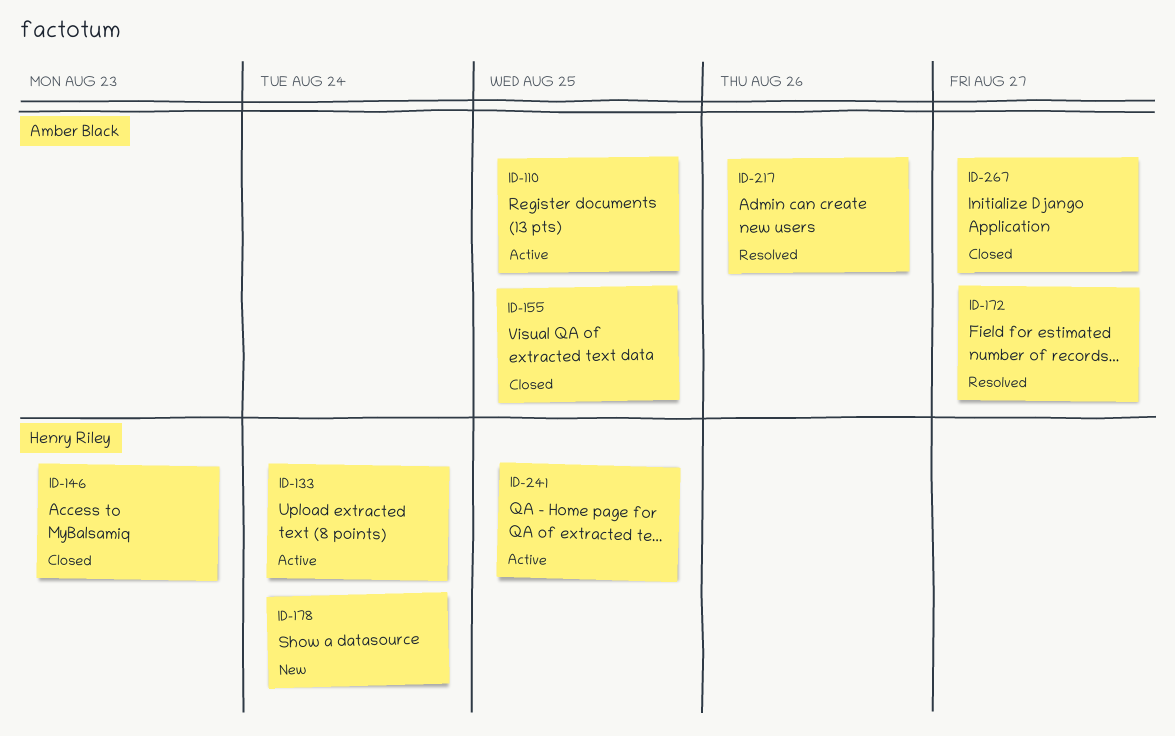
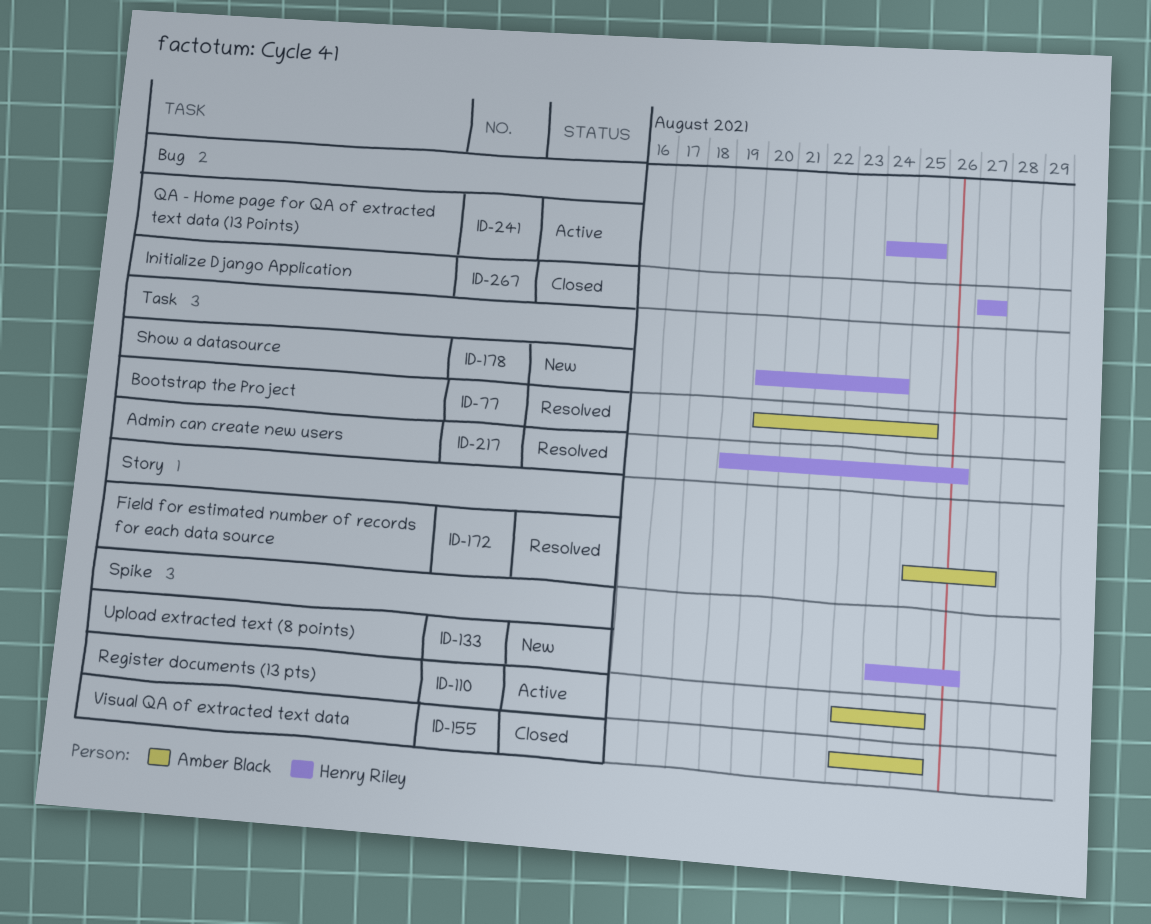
ID-77: none -> present
ID-133, status: Active -> New
ID-133, due: Aug 24 -> Aug 26
ID-146: present -> none
ID-217, owner: Amber Black -> Henry Riley
ID-267, owner: Amber Black -> Henry Riley

